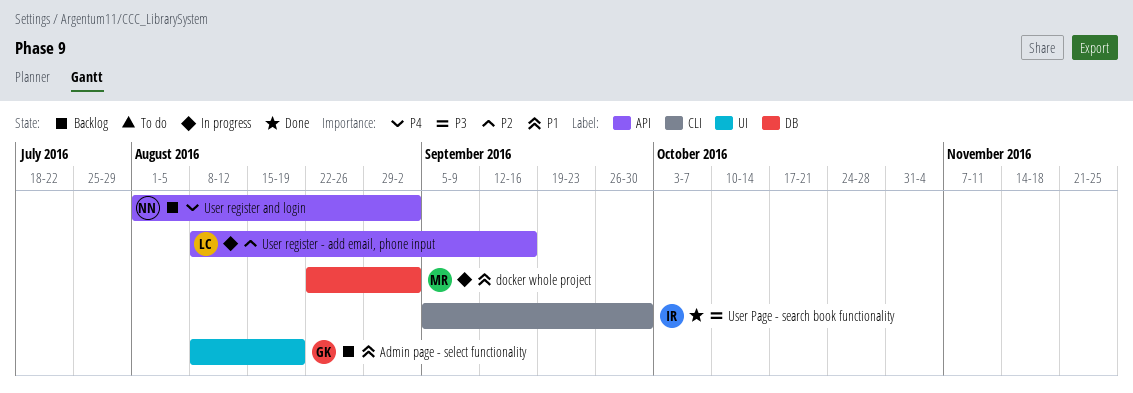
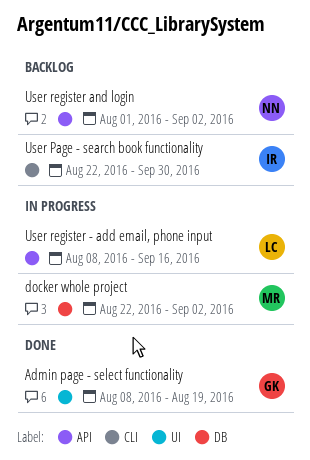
Admin page - select functionality, status: Backlog -> Done
User Page - search book functionality, status: Done -> Backlog
User Page - search book functionality, start: Sep 5 -> Aug 22

